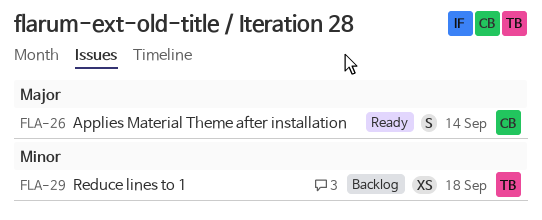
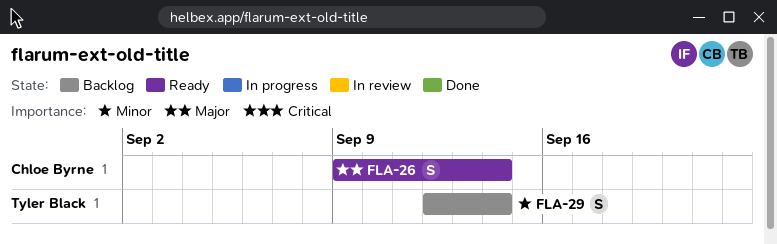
FLA-29, estimate: XS -> S
FLA-29, due: Sep 18 -> Sep 14

